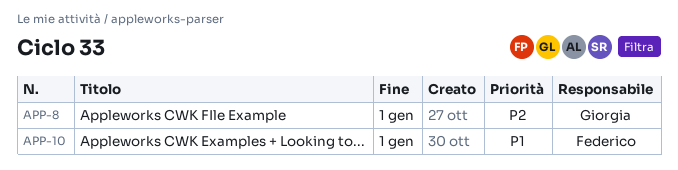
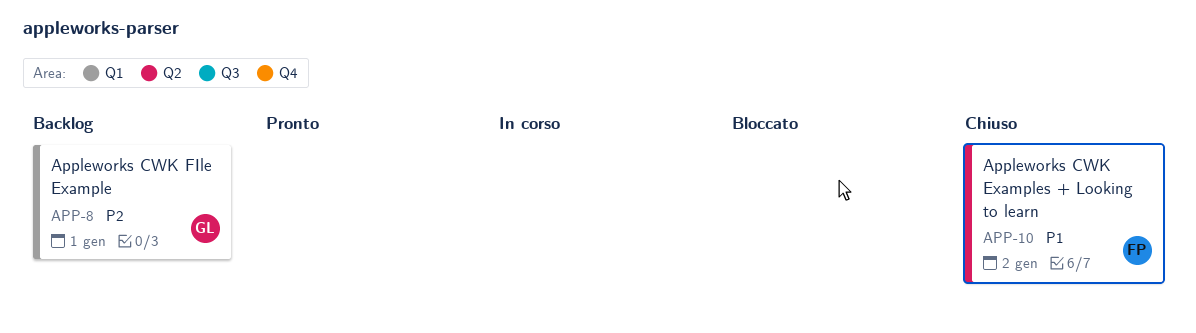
APP-10, due: Jan 1 -> Jan 2

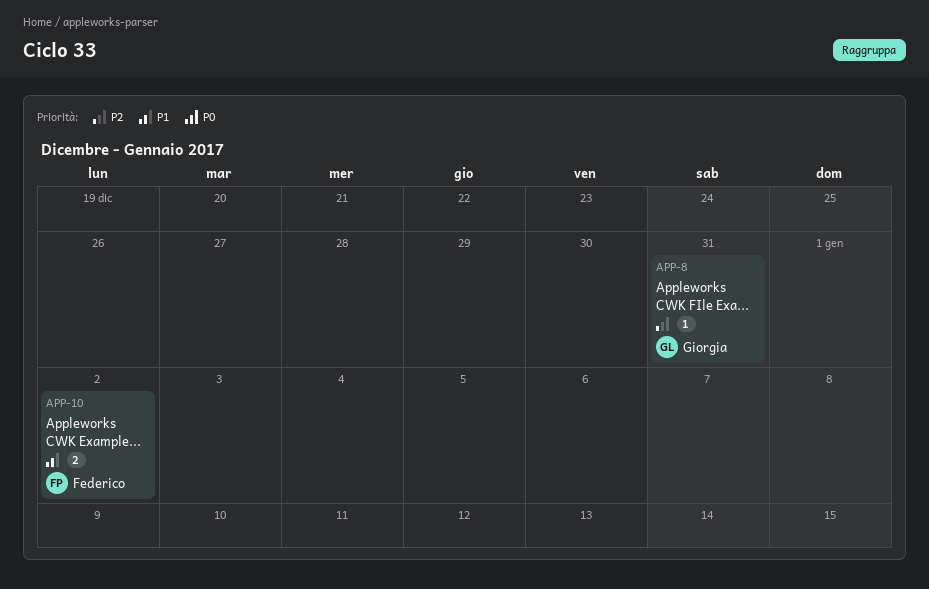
APP-8, due: Jan 1 -> Dec 31

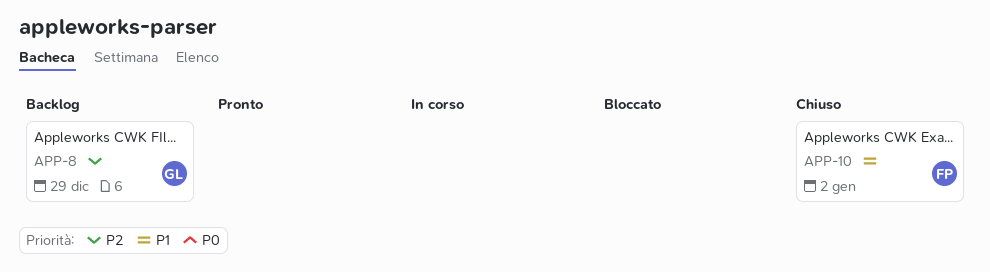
APP-8, due: Dec 31 -> Dec 29

